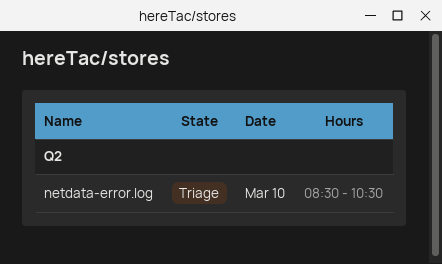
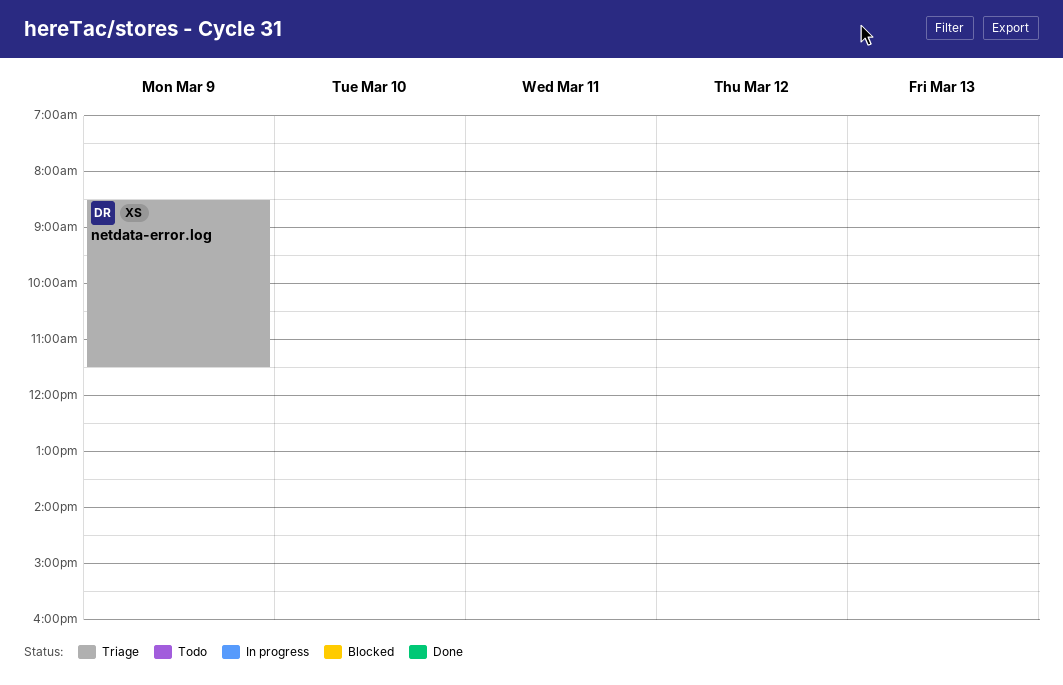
netdata-error.log, day: Mar 10 -> Mar 9
netdata-error.log, ends: 10:30 -> 11:30

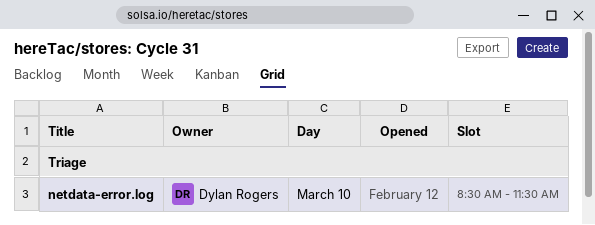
netdata-error.log, day: Mar 9 -> Mar 10

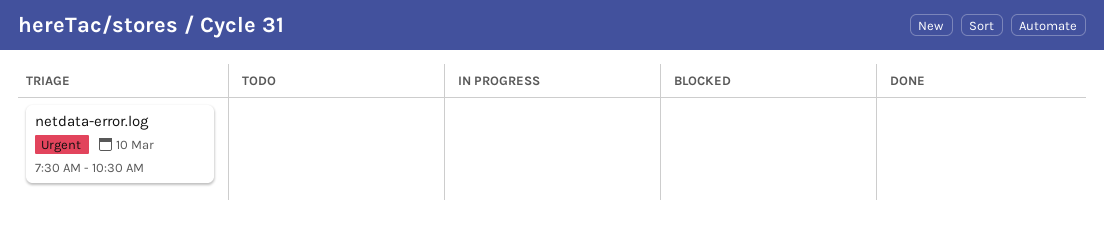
netdata-error.log, begins: 08:30 -> 07:30
netdata-error.log, ends: 11:30 -> 10:30

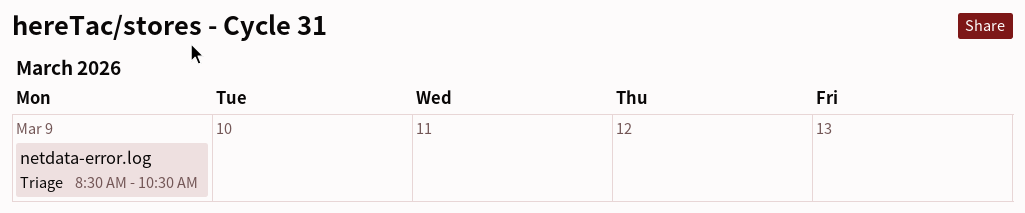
netdata-error.log, day: Mar 10 -> Mar 9
netdata-error.log, begins: 07:30 -> 08:30

